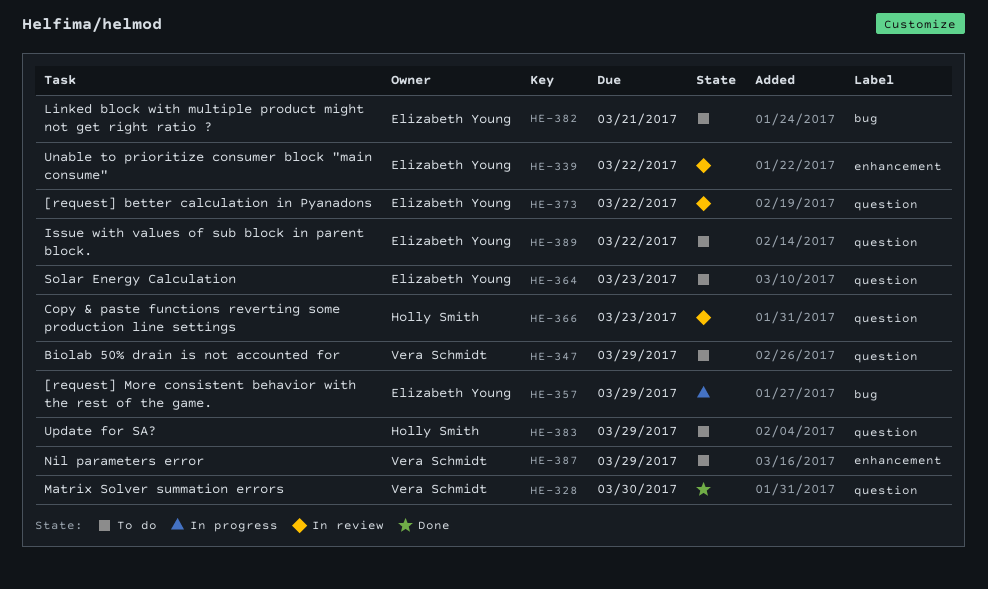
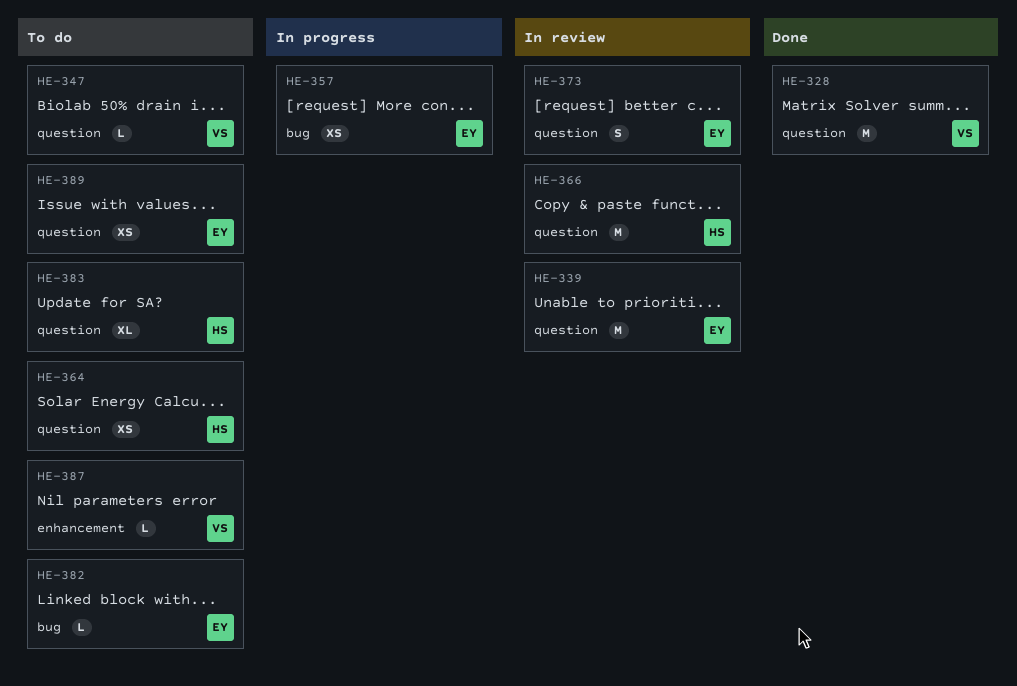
HE-339, label: enhancement -> question
HE-364, owner: Elizabeth Young -> Holly Smith

